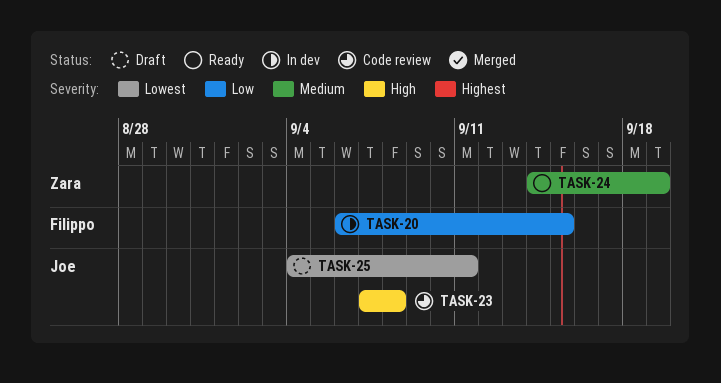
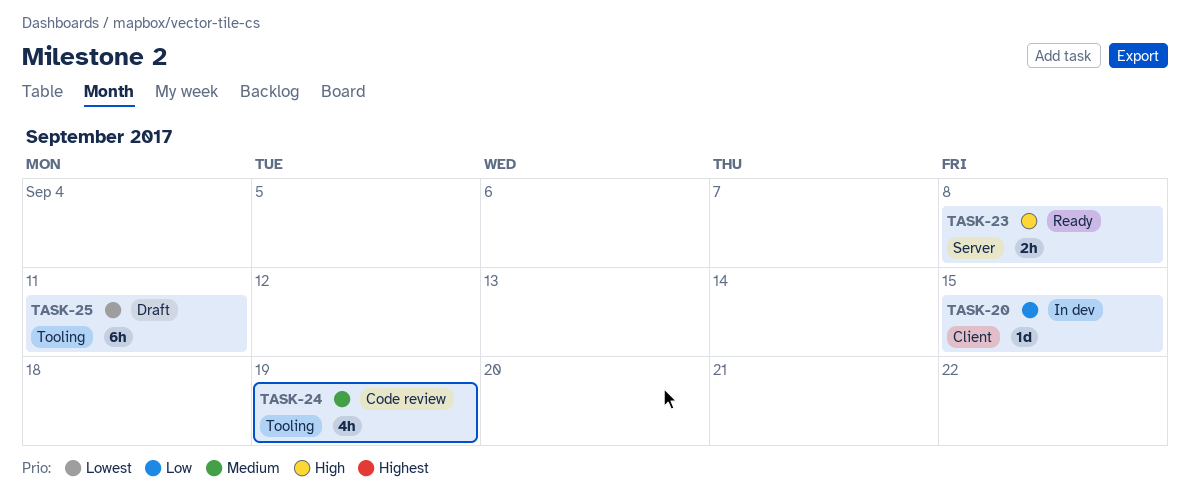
TASK-23, status: Code review -> Ready
TASK-24, status: Ready -> Code review

